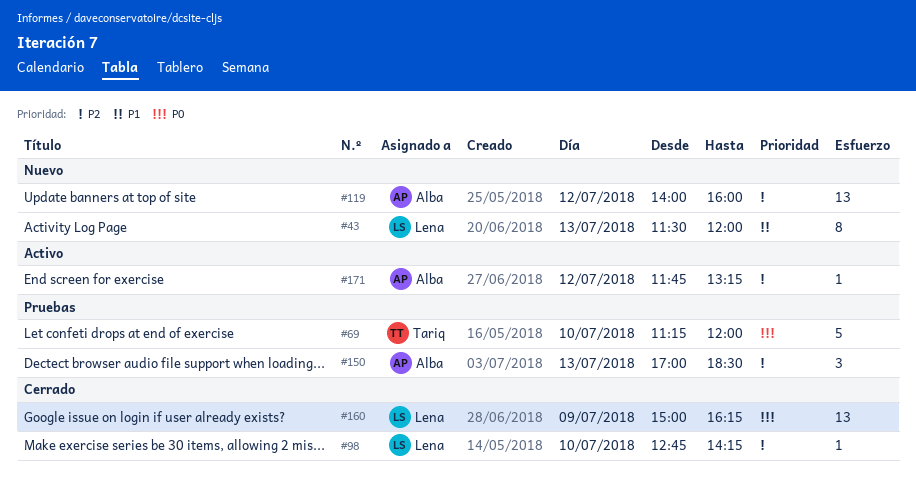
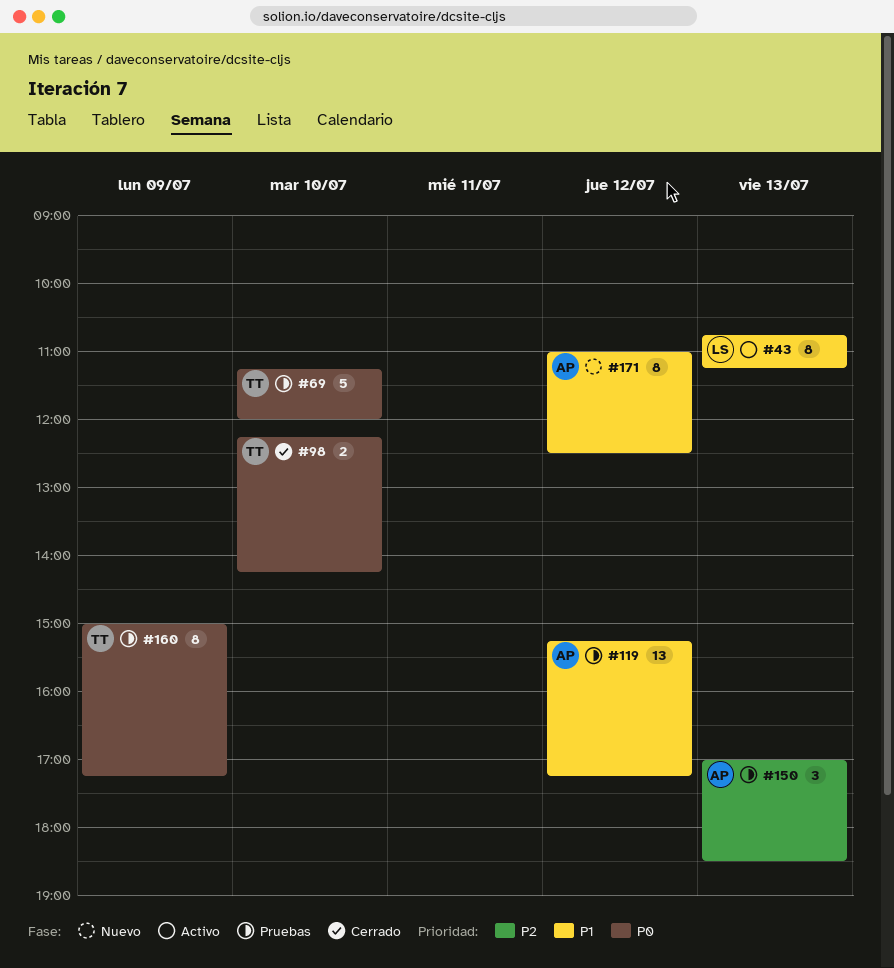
#43, status: Nuevo -> Activo
#43, begins: 11:30 -> 10:45
#43, ends: 12:00 -> 11:15
#98, owner: Lena -> Tariq
#98, priority: P2 -> P0
#98, estimate: 1 -> 2
#98, begins: 12:45 -> 12:15
#119, status: Nuevo -> Pruebas
#119, priority: P2 -> P1
#119, begins: 14:00 -> 15:15
#119, ends: 16:00 -> 17:15
#160, status: Cerrado -> Pruebas
#160, owner: Lena -> Tariq
#160, estimate: 13 -> 8
#160, ends: 16:15 -> 17:15
#171, status: Activo -> Nuevo
#171, priority: P2 -> P1
#171, estimate: 1 -> 8
#171, begins: 11:45 -> 11:00
#171, ends: 13:15 -> 12:30

